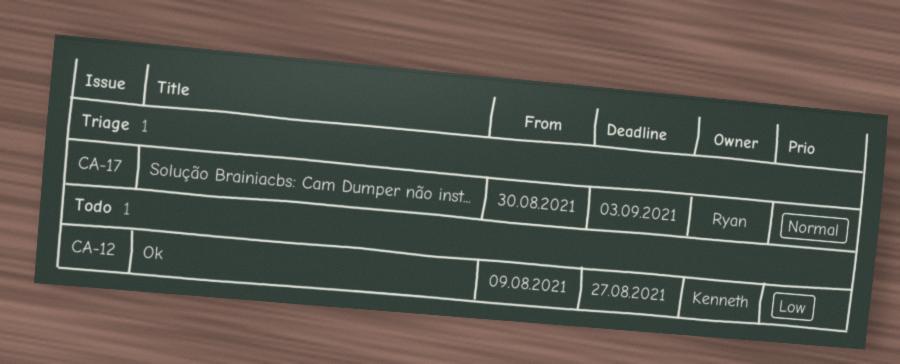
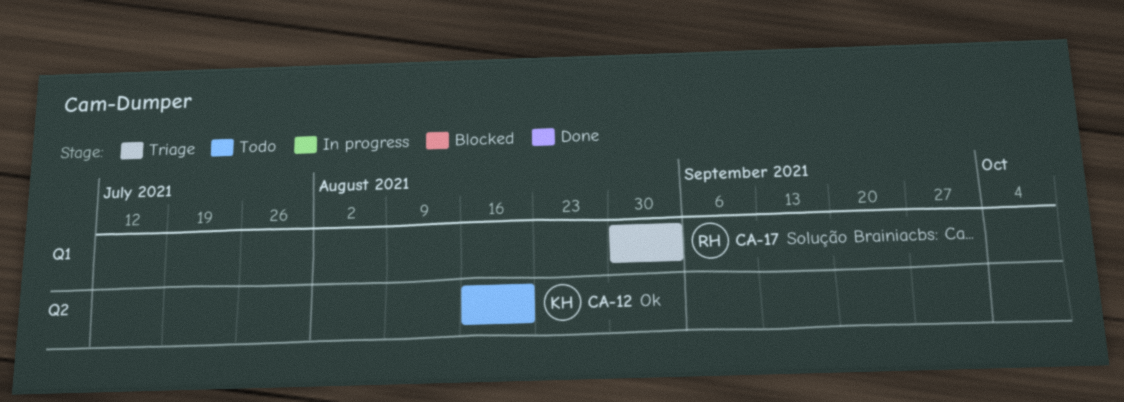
CA-12, start: Aug 9 -> Aug 16
CA-12, due: Aug 27 -> Aug 20

